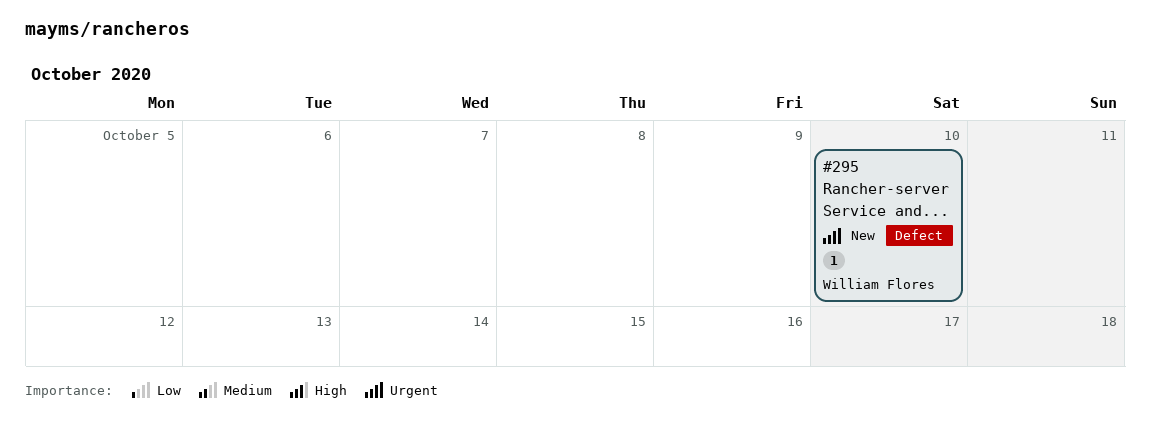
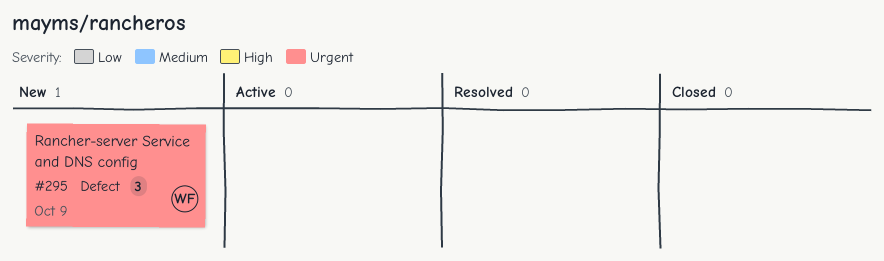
#295, estimate: 1 -> 3
#295, due: Oct 10 -> Oct 9

